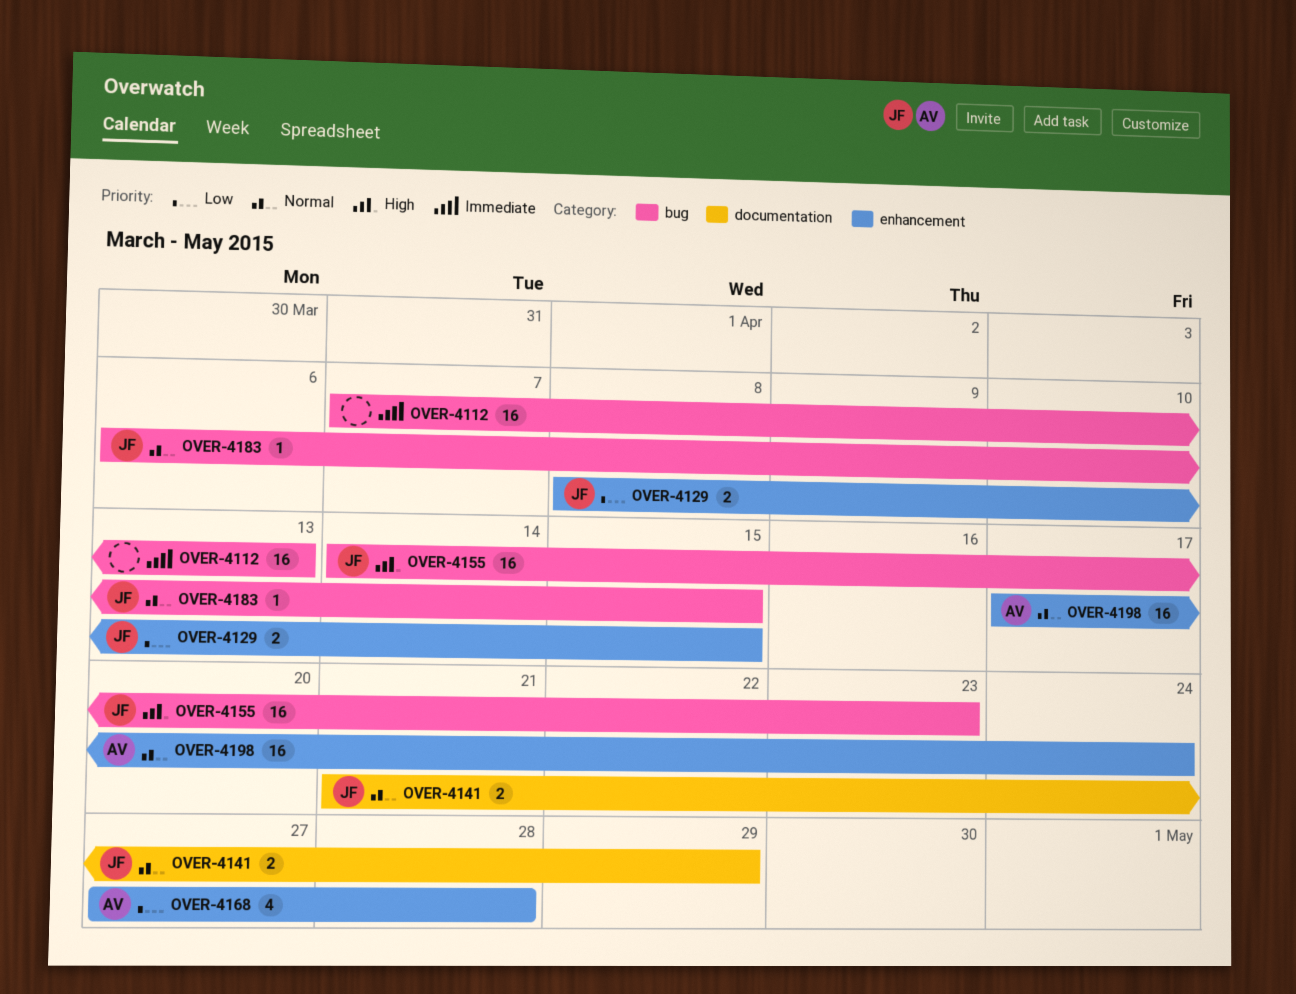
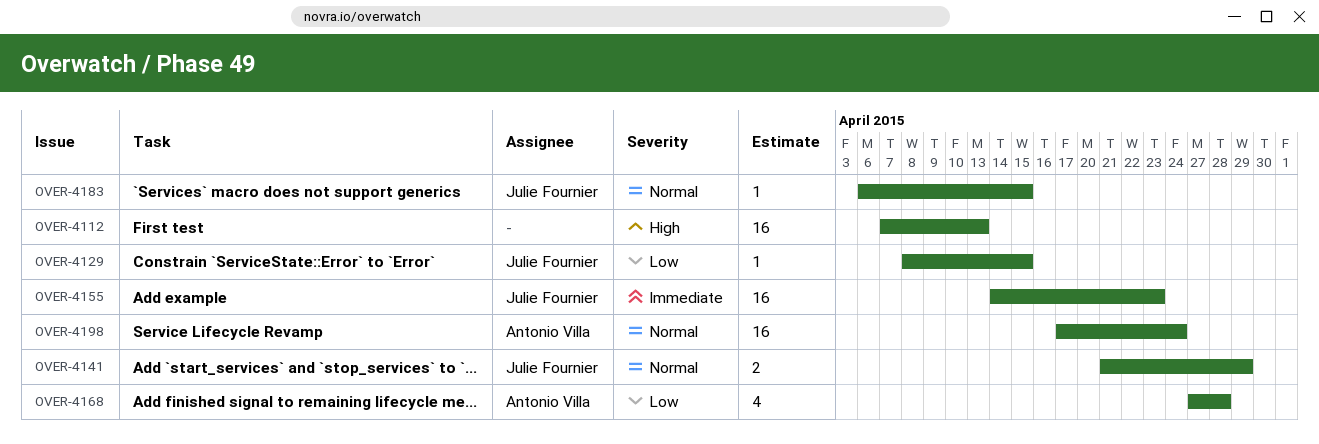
OVER-4112, priority: Immediate -> High
OVER-4129, estimate: 2 -> 1
OVER-4155, priority: High -> Immediate

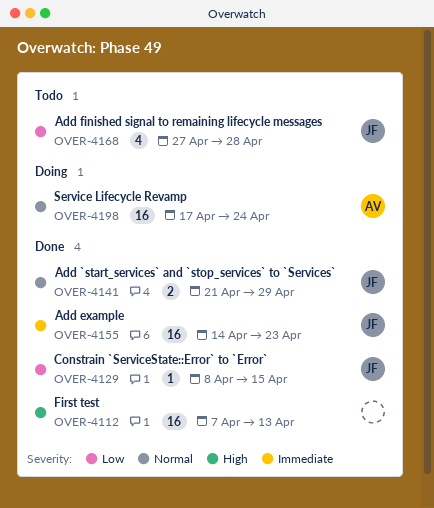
OVER-4168, owner: Antonio Villa -> Julie Fournier
OVER-4183: present -> none

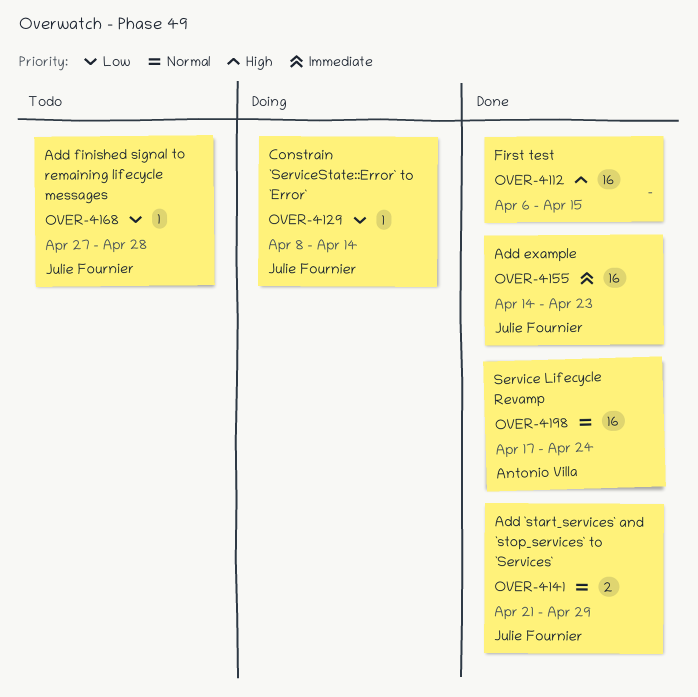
OVER-4112, start: Apr 7 -> Apr 6
OVER-4112, due: Apr 13 -> Apr 15
OVER-4129, status: Done -> Doing
OVER-4129, due: Apr 15 -> Apr 14
OVER-4168, estimate: 4 -> 1
OVER-4198, status: Doing -> Done

